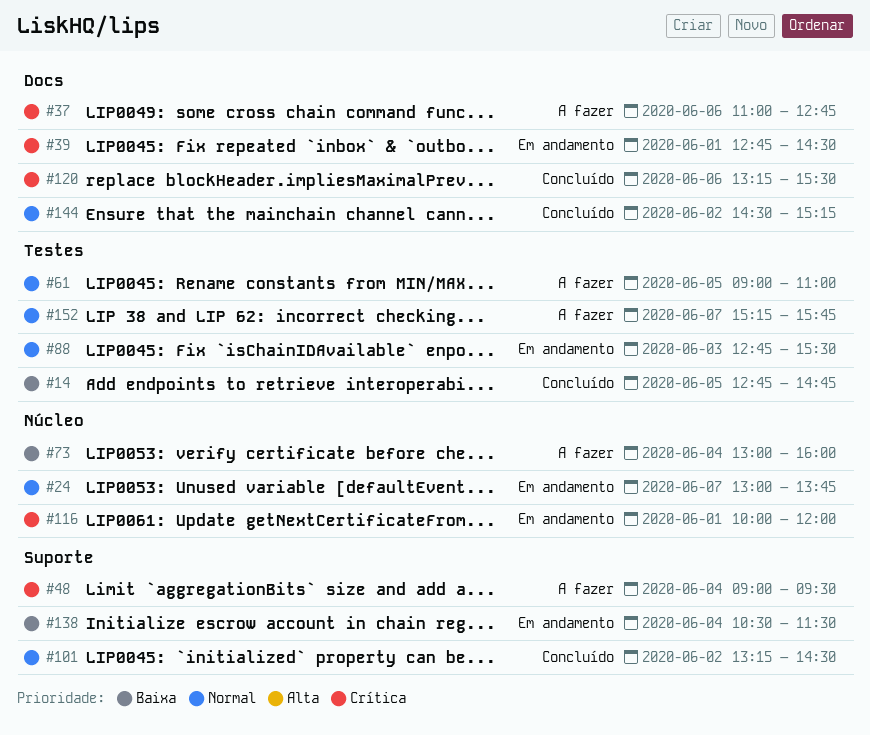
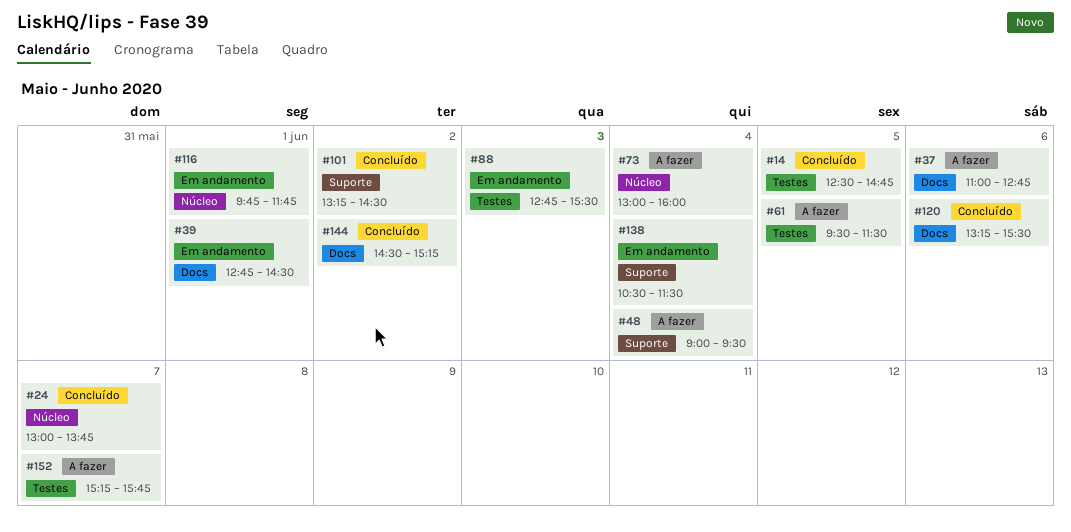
#14, begins: 12:45 -> 12:30
#24, status: Em andamento -> Concluído
#61, begins: 09:00 -> 09:30
#61, ends: 11:00 -> 11:30
#116, begins: 10:00 -> 09:45
#116, ends: 12:00 -> 11:45

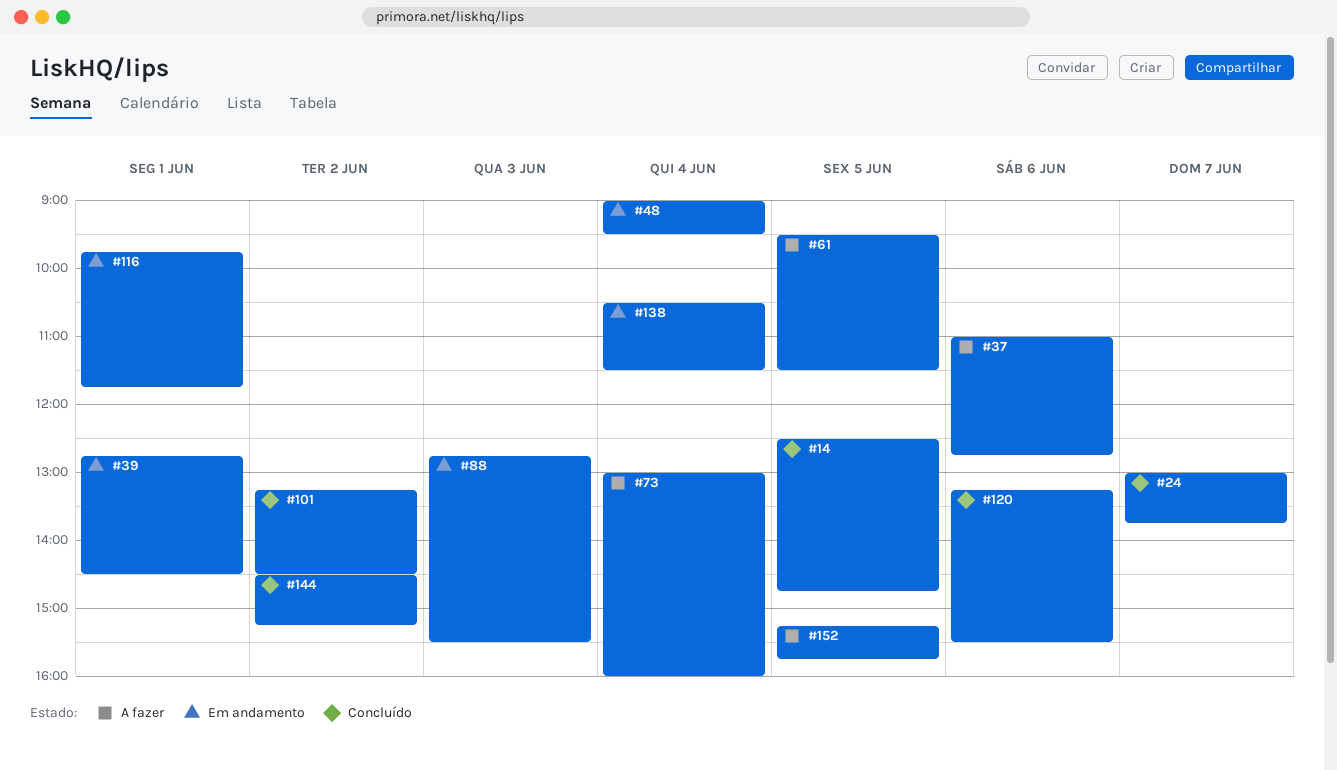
#48, status: A fazer -> Em andamento
#152, day: Jun 7 -> Jun 5

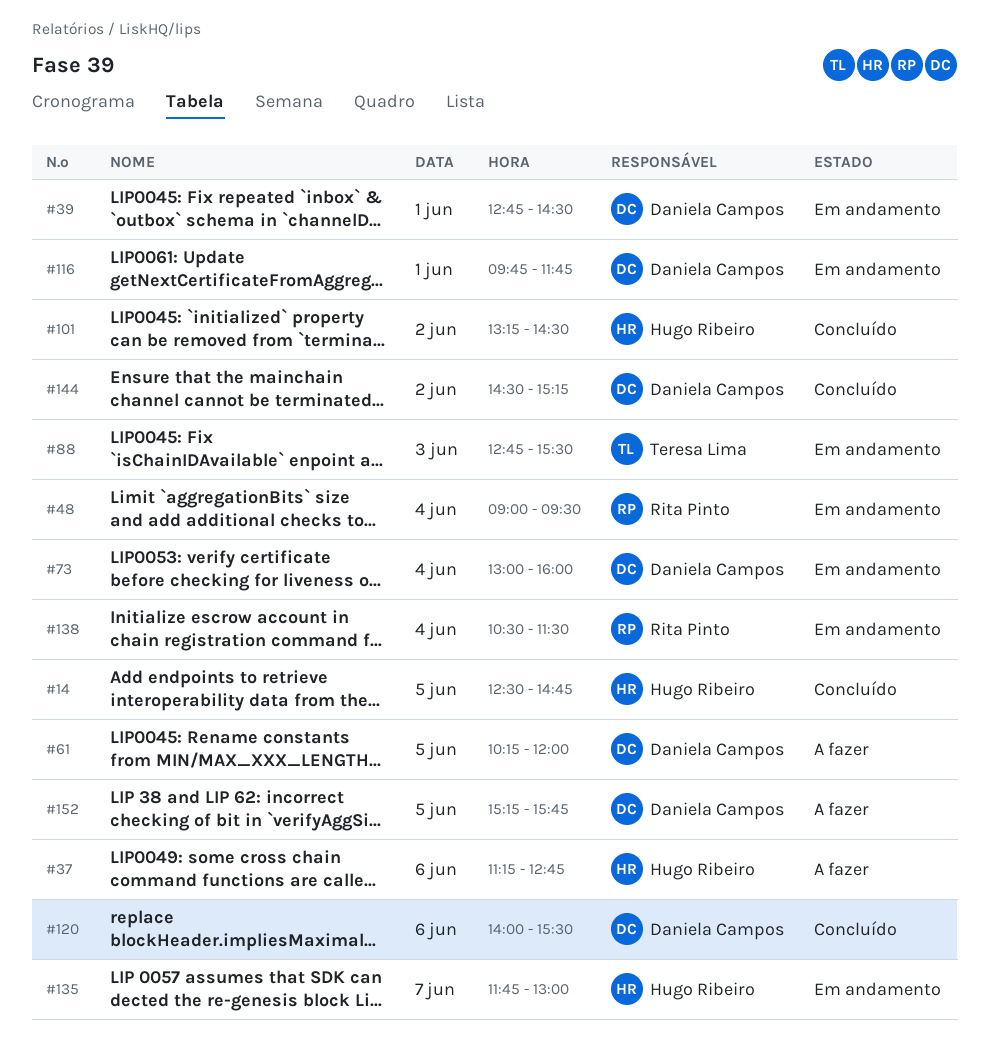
#24: present -> none
#37, begins: 11:00 -> 11:15
#61, begins: 09:30 -> 10:15
#61, ends: 11:30 -> 12:00
#73, status: A fazer -> Em andamento
#120, begins: 13:15 -> 14:00
#135: none -> present

